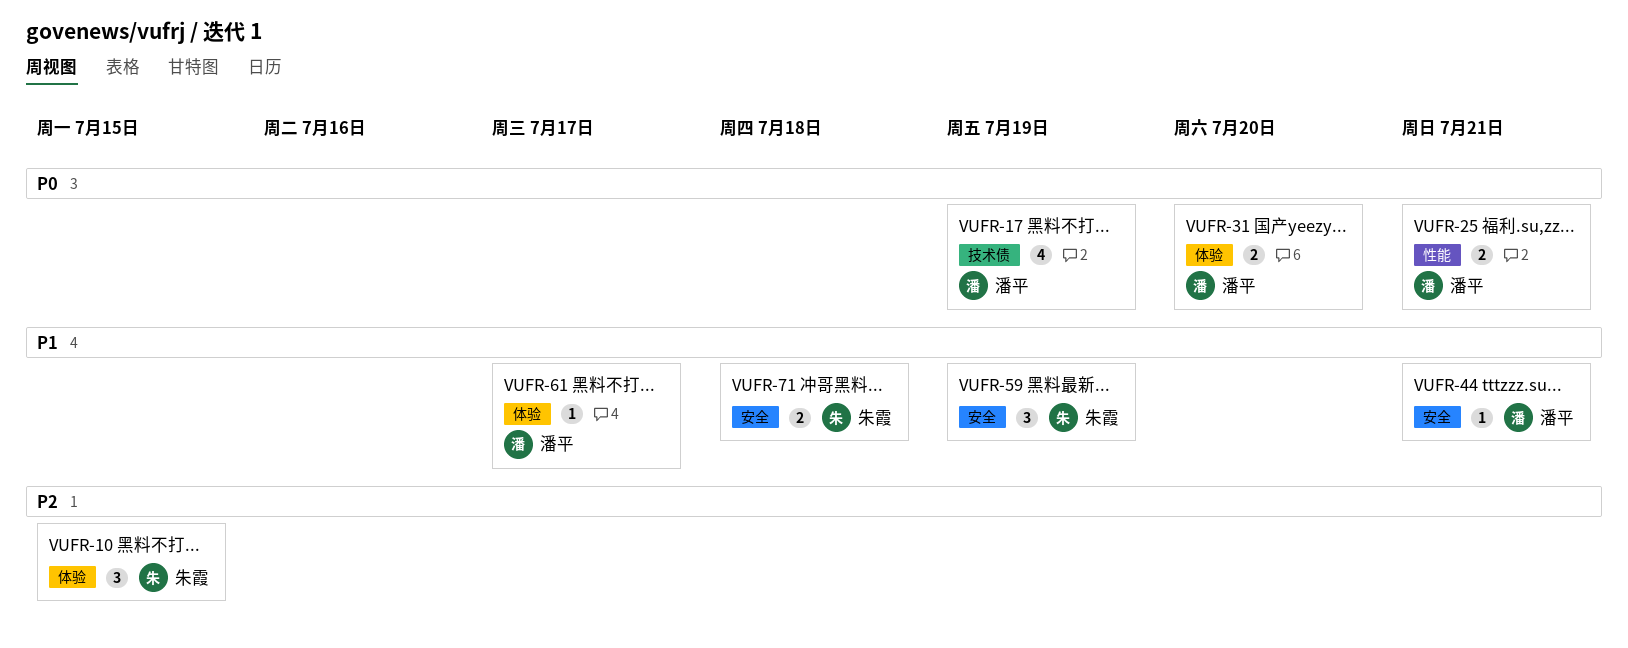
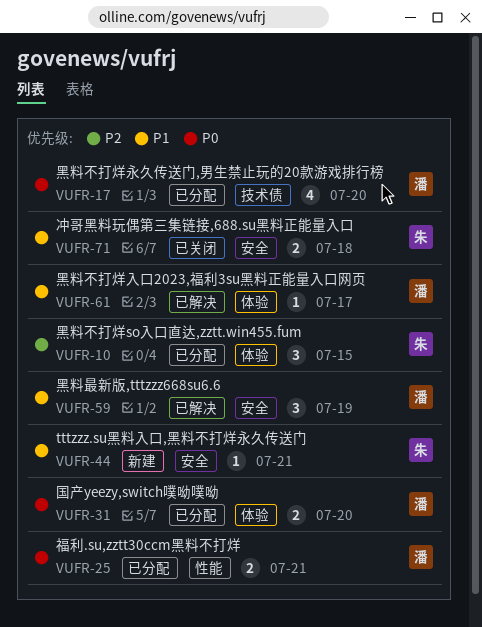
VUFR-17, due: Jul 19 -> Jul 20
VUFR-44, owner: 潘平 -> 朱霞
VUFR-59, owner: 朱霞 -> 潘平

